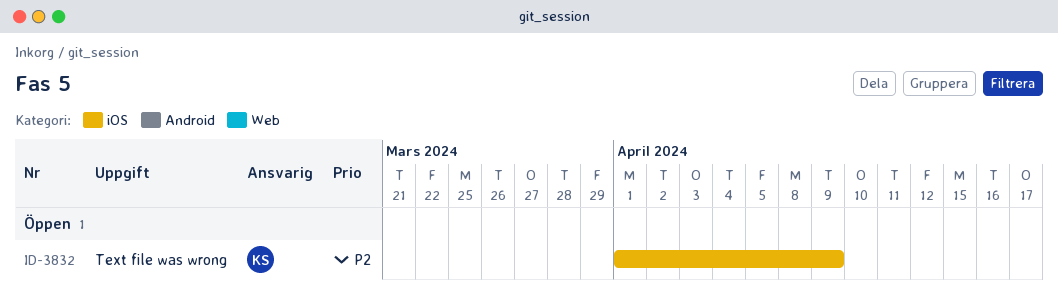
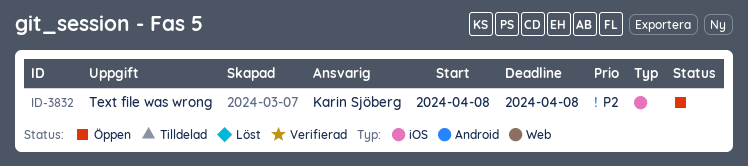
ID-3832, start: Apr 1 -> Apr 8
ID-3832, due: Apr 9 -> Apr 8

